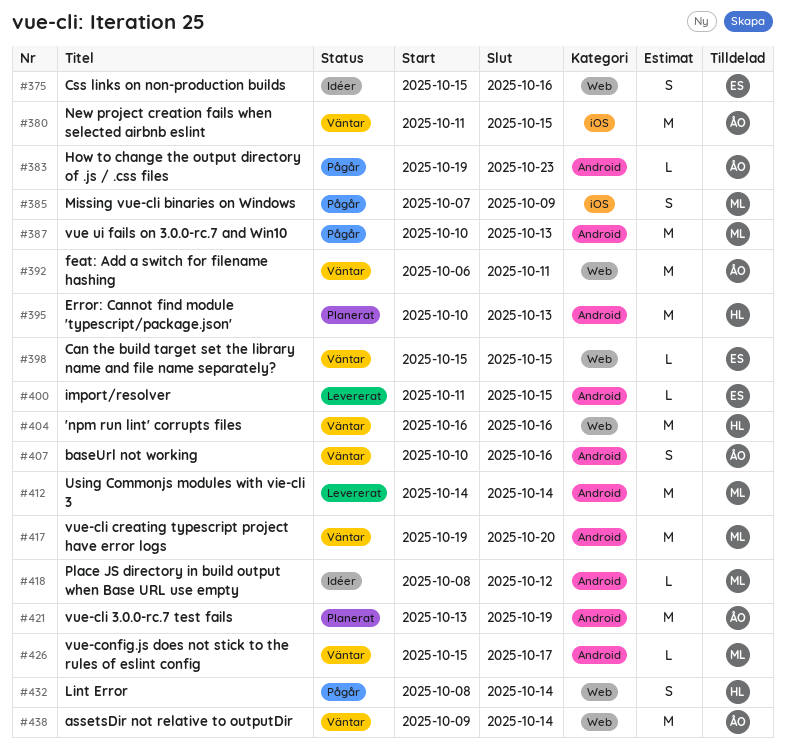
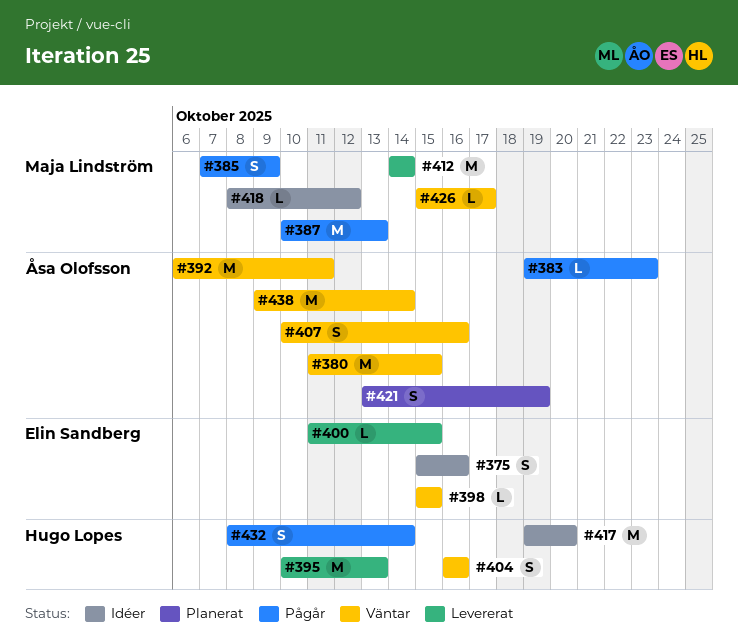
#395, status: Planerat -> Levererat
#404, estimate: M -> S
#417, status: Väntar -> Idéer
#417, owner: Maja Lindström -> Hugo Lopes
#421, estimate: M -> S

